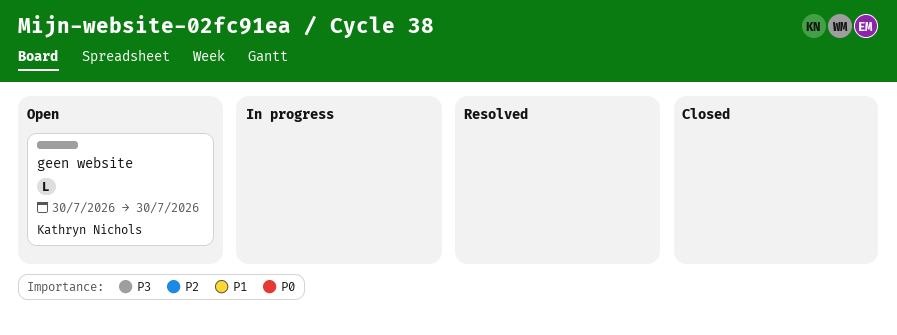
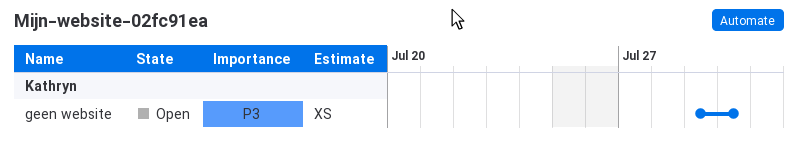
geen website, estimate: L -> XS
geen website, start: Jul 30 -> Jul 29

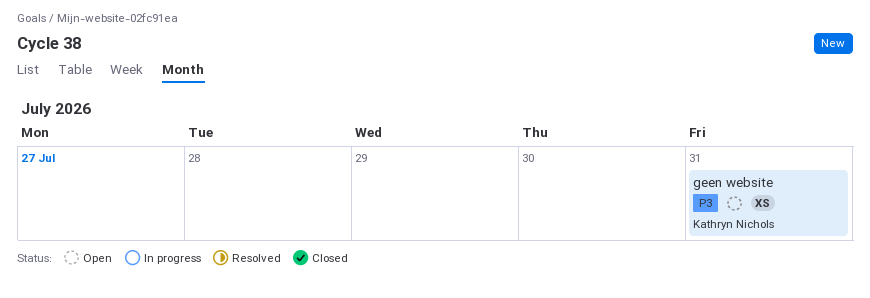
geen website, due: Jul 30 -> Jul 31

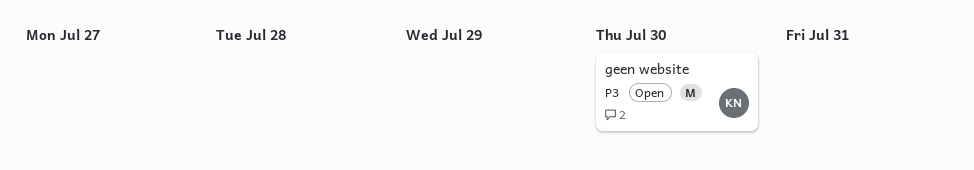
geen website, estimate: XS -> M
geen website, due: Jul 31 -> Jul 30

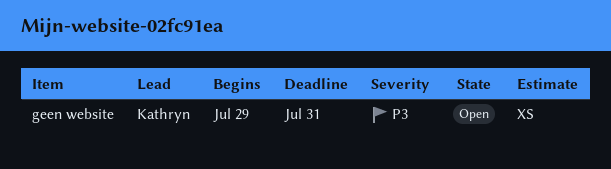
geen website, estimate: M -> XS
geen website, due: Jul 30 -> Jul 31

